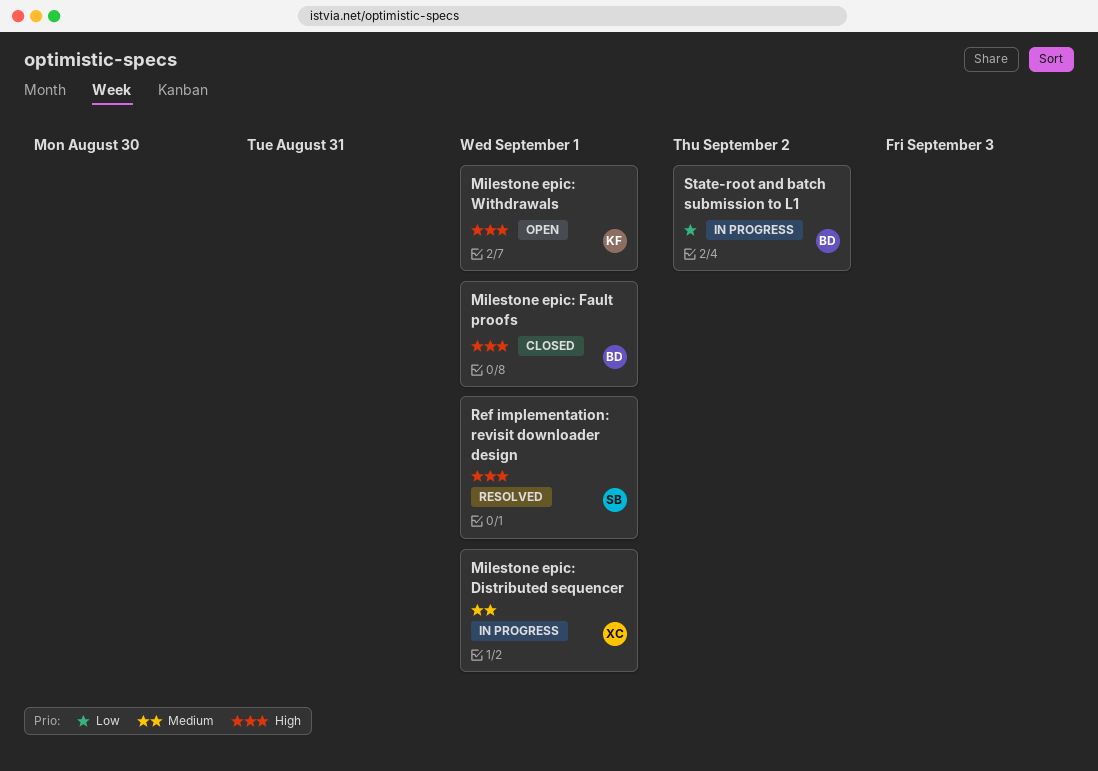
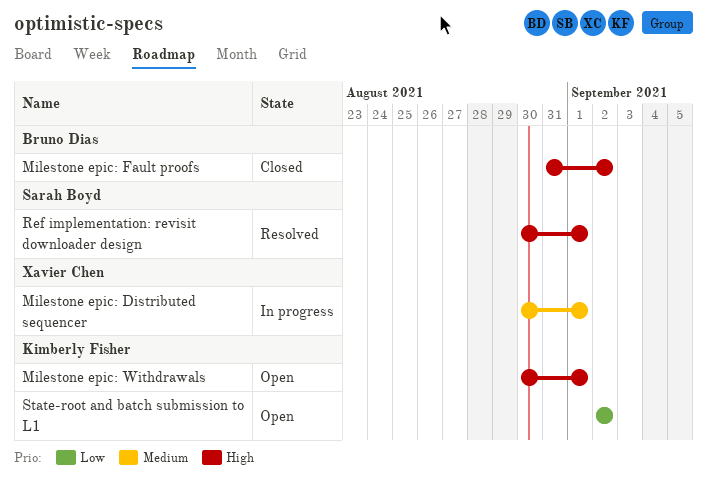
Milestone epic: Fault proofs, due: Sep 1 -> Sep 2
State-root and batch submission to L1, status: In progress -> Open
State-root and batch submission to L1, owner: Bruno Dias -> Kimberly Fisher

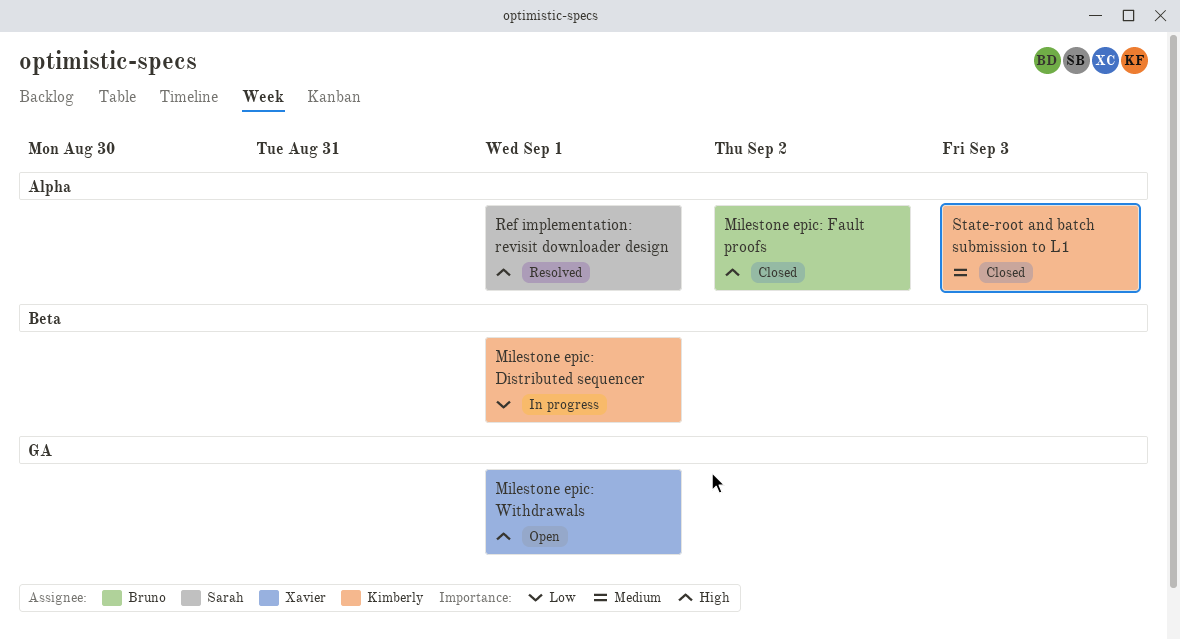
Milestone epic: Distributed sequencer, owner: Xavier Chen -> Kimberly Fisher
Milestone epic: Distributed sequencer, priority: Medium -> Low
Milestone epic: Withdrawals, owner: Kimberly Fisher -> Xavier Chen
State-root and batch submission to L1, status: Open -> Closed
State-root and batch submission to L1, priority: Low -> Medium
State-root and batch submission to L1, due: Sep 2 -> Sep 3

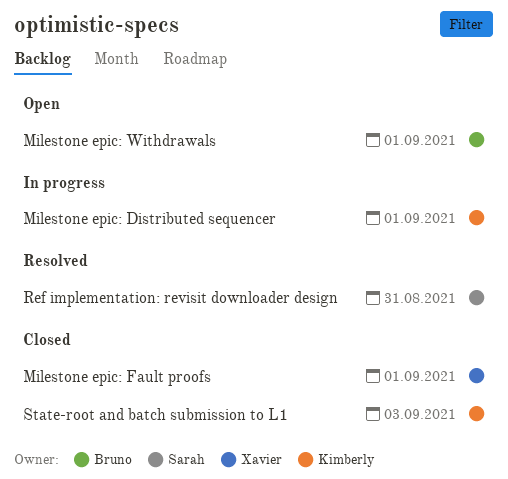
Milestone epic: Fault proofs, owner: Bruno -> Xavier
Milestone epic: Fault proofs, due: Sep 2 -> Sep 1
Milestone epic: Withdrawals, owner: Xavier -> Bruno
Ref implementation: revisit downloader design, due: Sep 1 -> Aug 31

